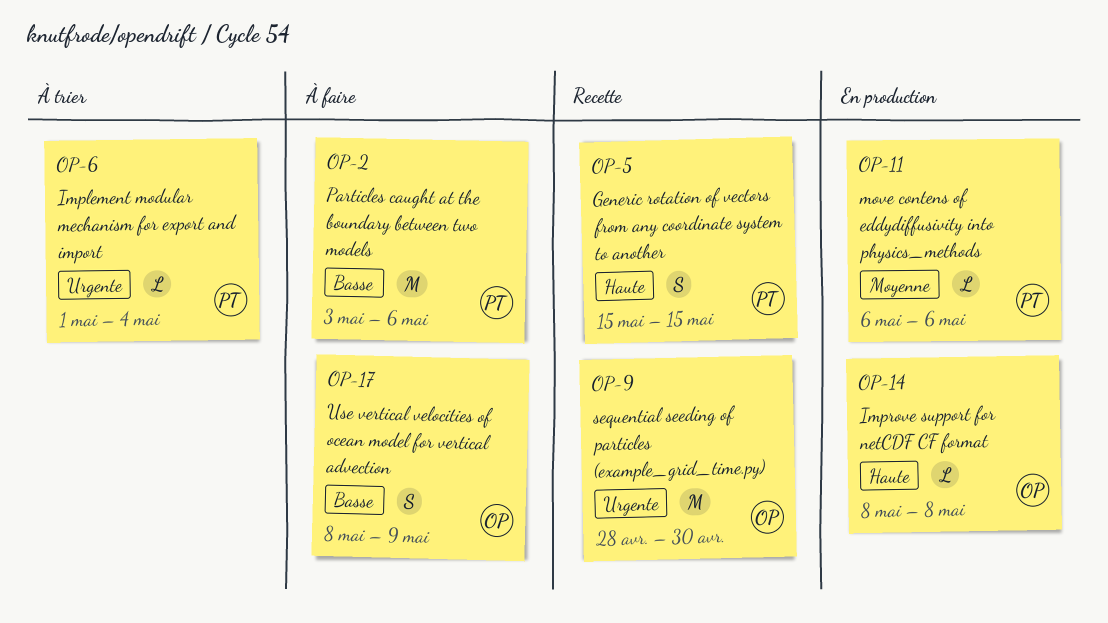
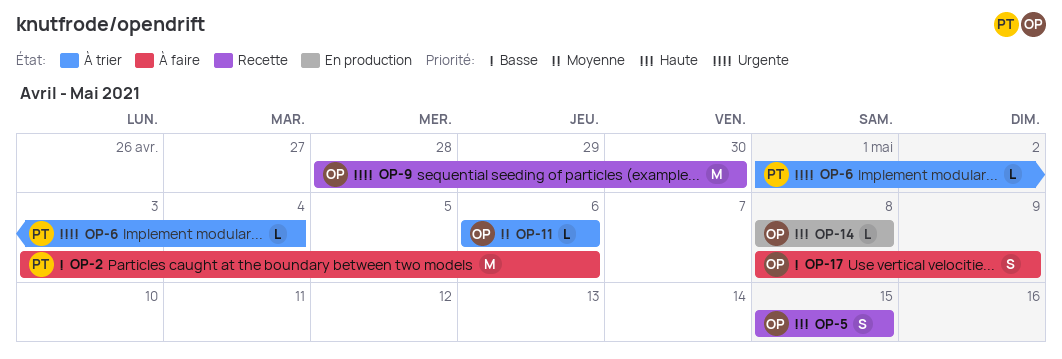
OP-5, owner: PT -> OP
OP-11, status: En production -> À trier
OP-11, owner: PT -> OP

